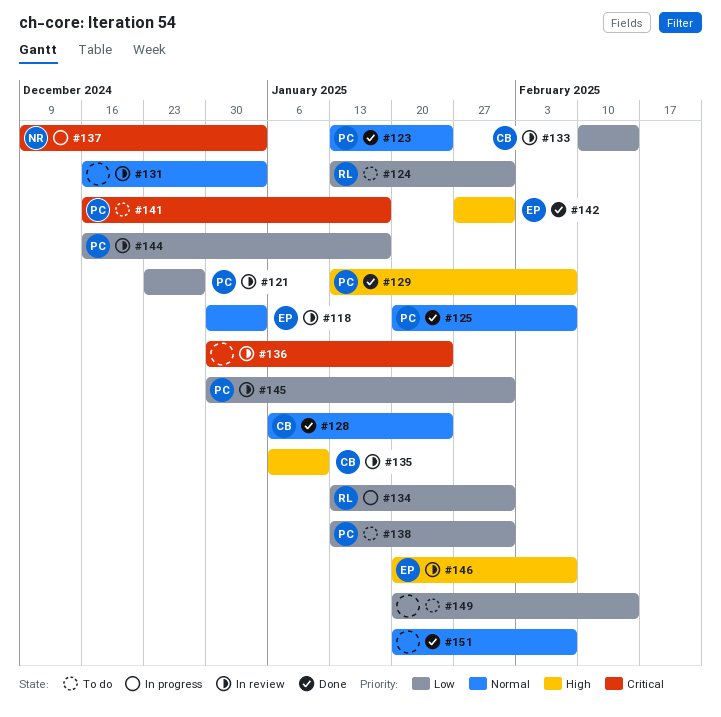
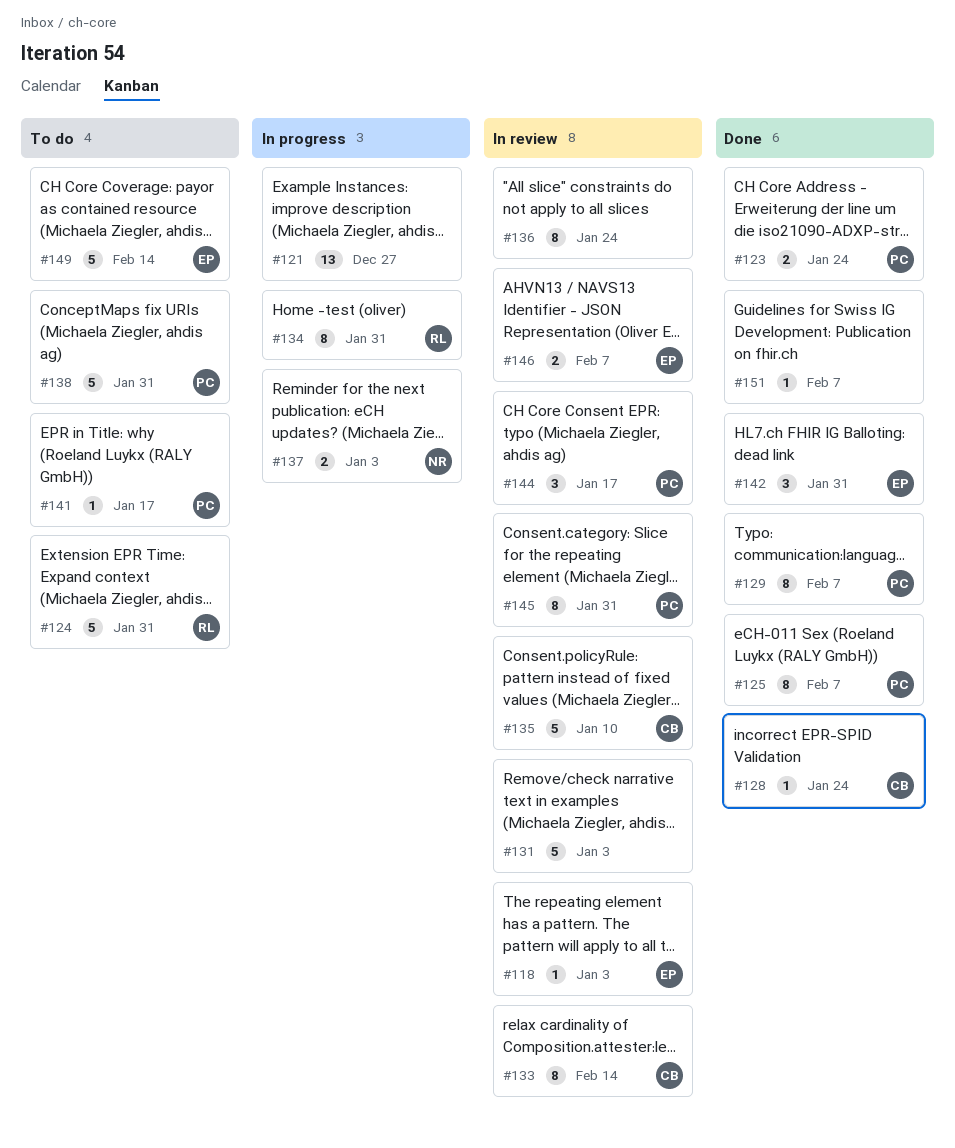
#121, status: In review -> In progress
#121, owner: PC -> none
#149, owner: none -> EP

